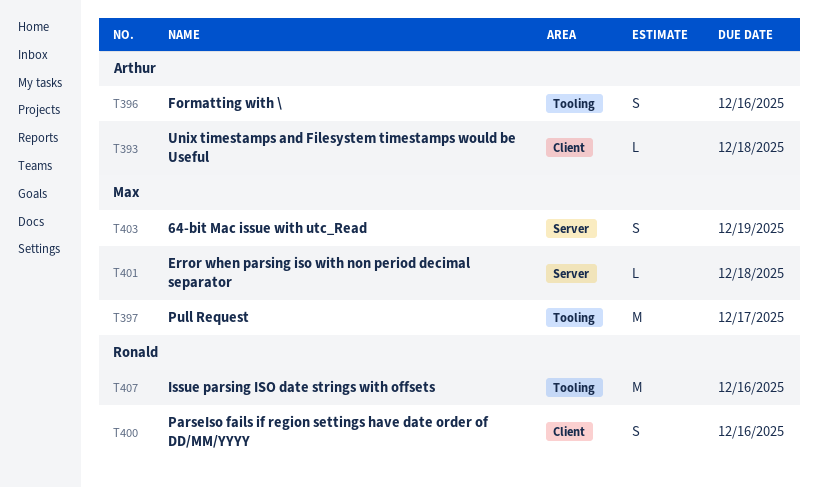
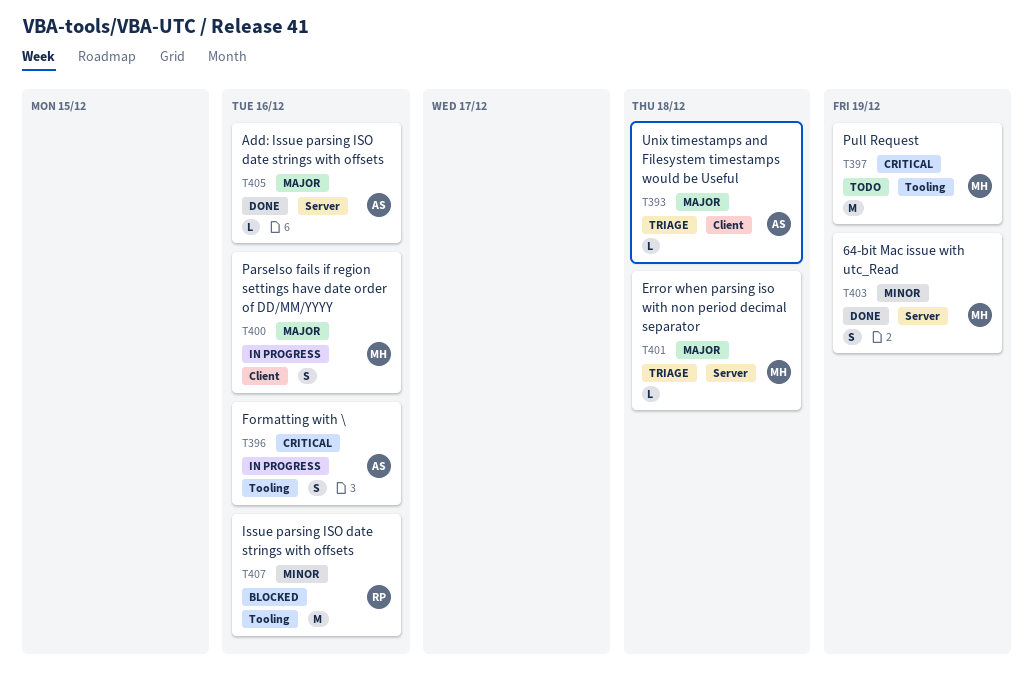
T397, due: Dec 17 -> Dec 19
T400, owner: Ronald -> Max
T405: none -> present

